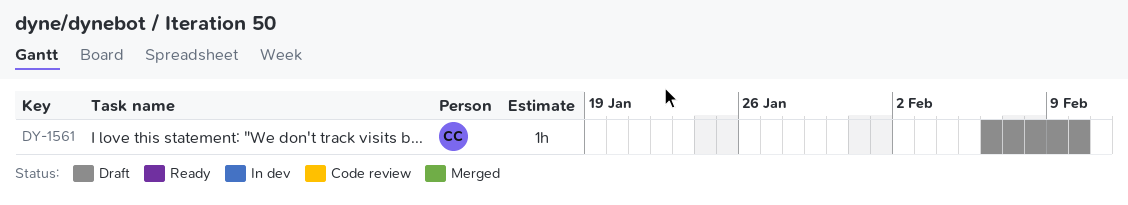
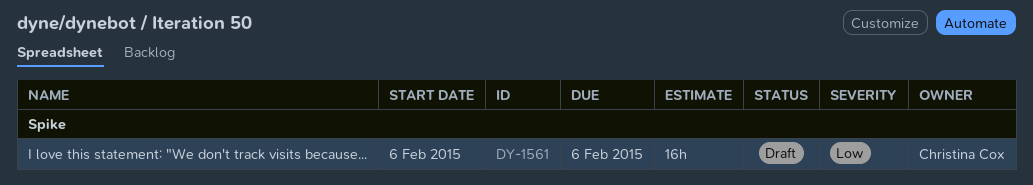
DY-1561, estimate: 1h -> 16h
DY-1561, due: Feb 10 -> Feb 6

